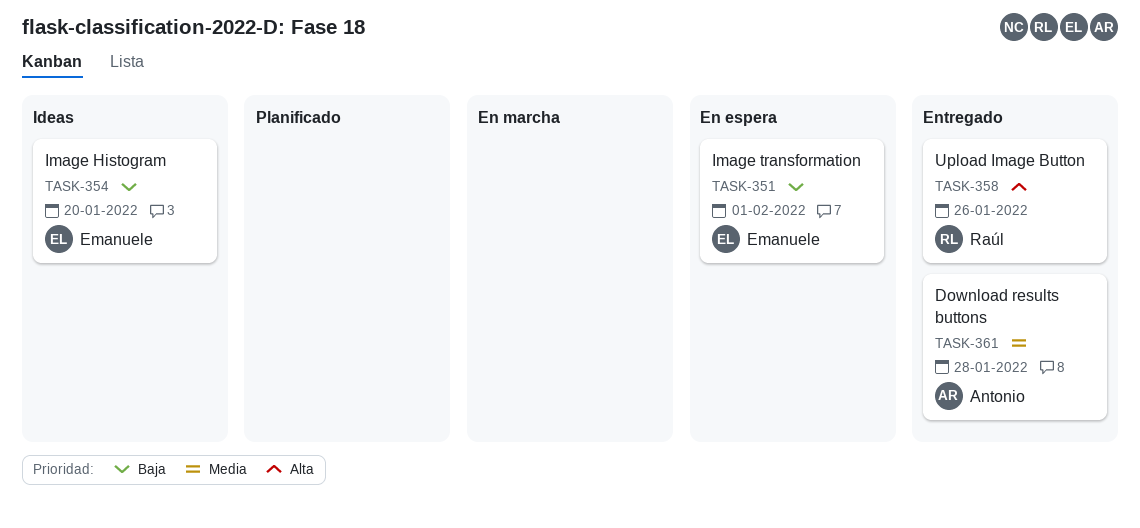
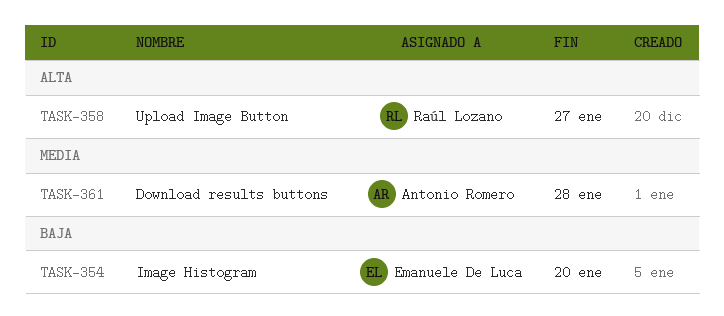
TASK-351: present -> none
TASK-358, due: Jan 26 -> Jan 27

